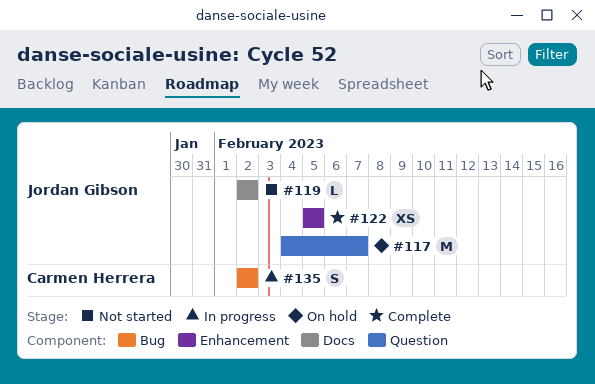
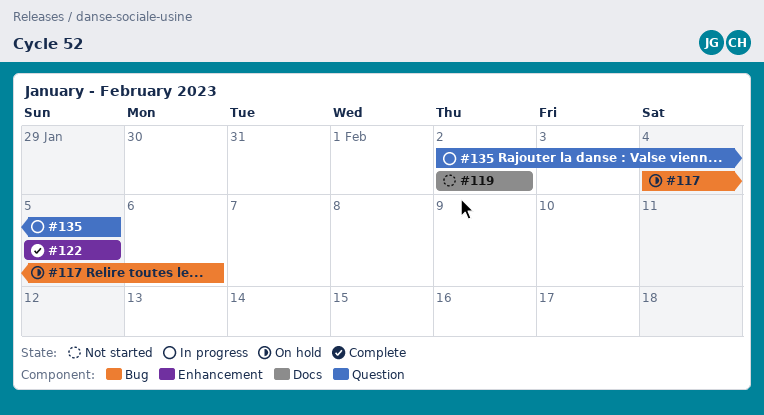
#117, label: Question -> Bug
#117, due: Feb 7 -> Feb 6
#135, label: Bug -> Question
#135, due: Feb 2 -> Feb 5

